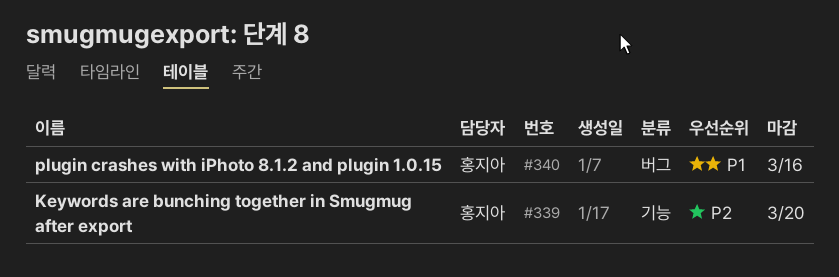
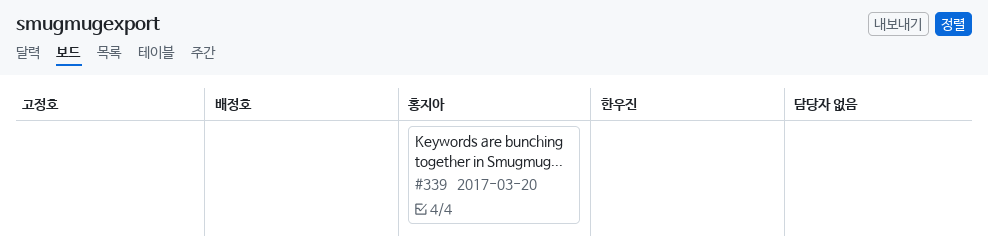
#340: present -> none

